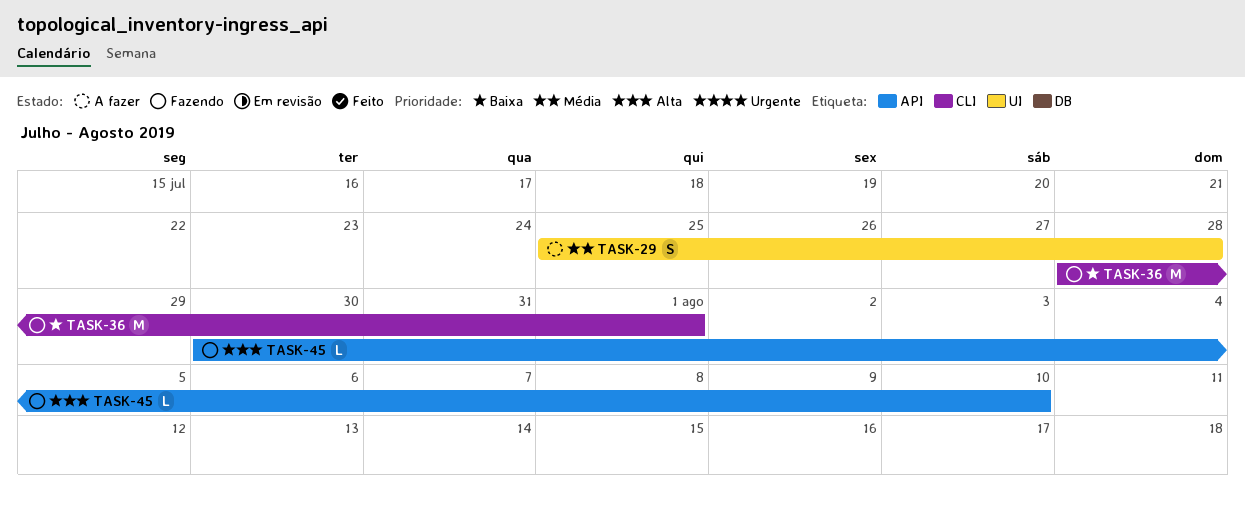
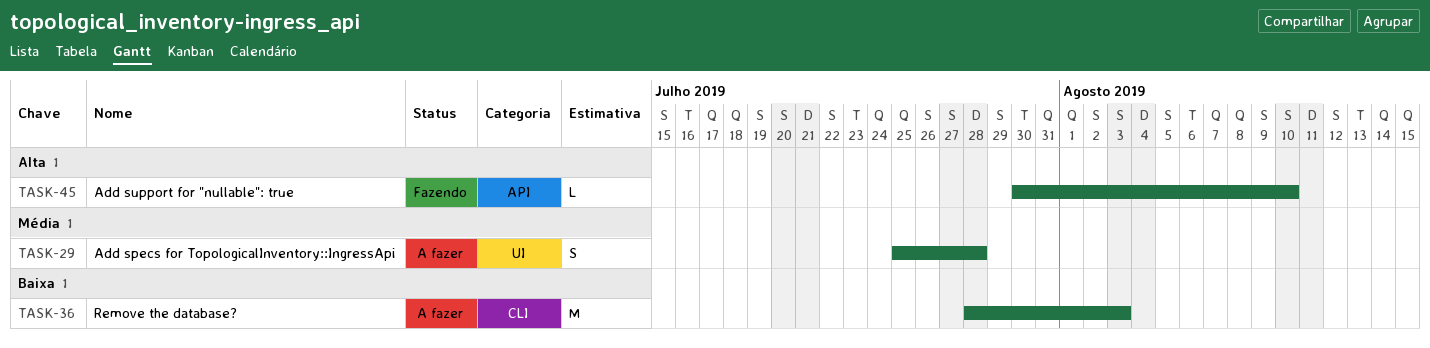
TASK-36, status: Fazendo -> A fazer
TASK-36, due: Aug 1 -> Aug 3

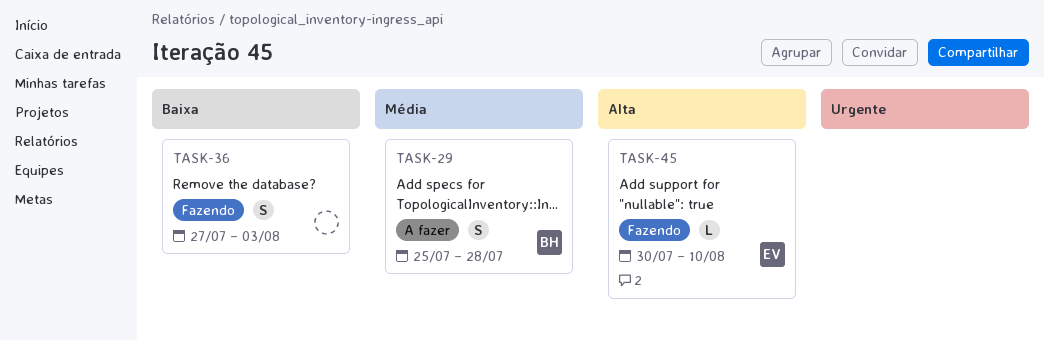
TASK-36, status: A fazer -> Fazendo
TASK-36, estimate: M -> S
TASK-36, start: Jul 28 -> Jul 27

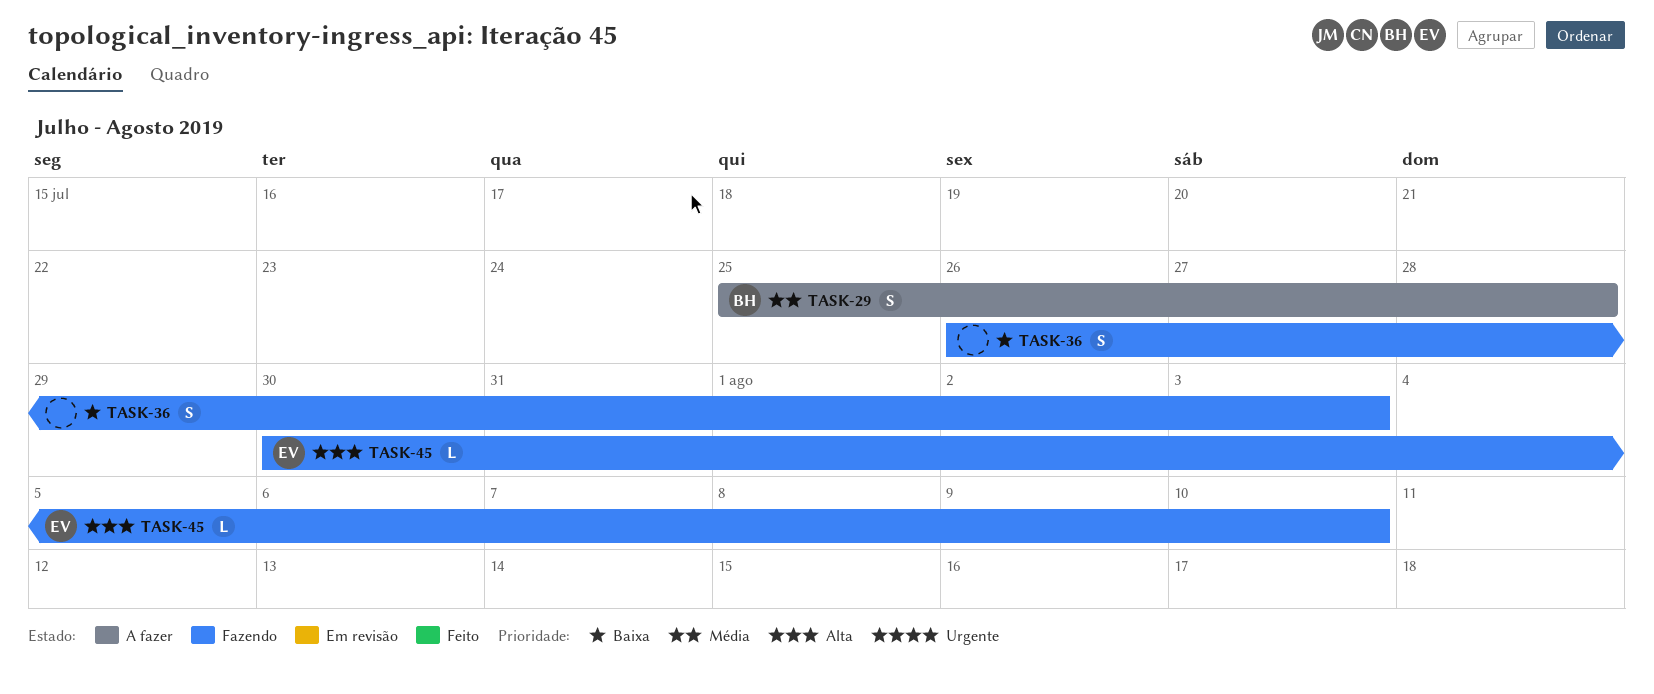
TASK-36, start: Jul 27 -> Jul 26

